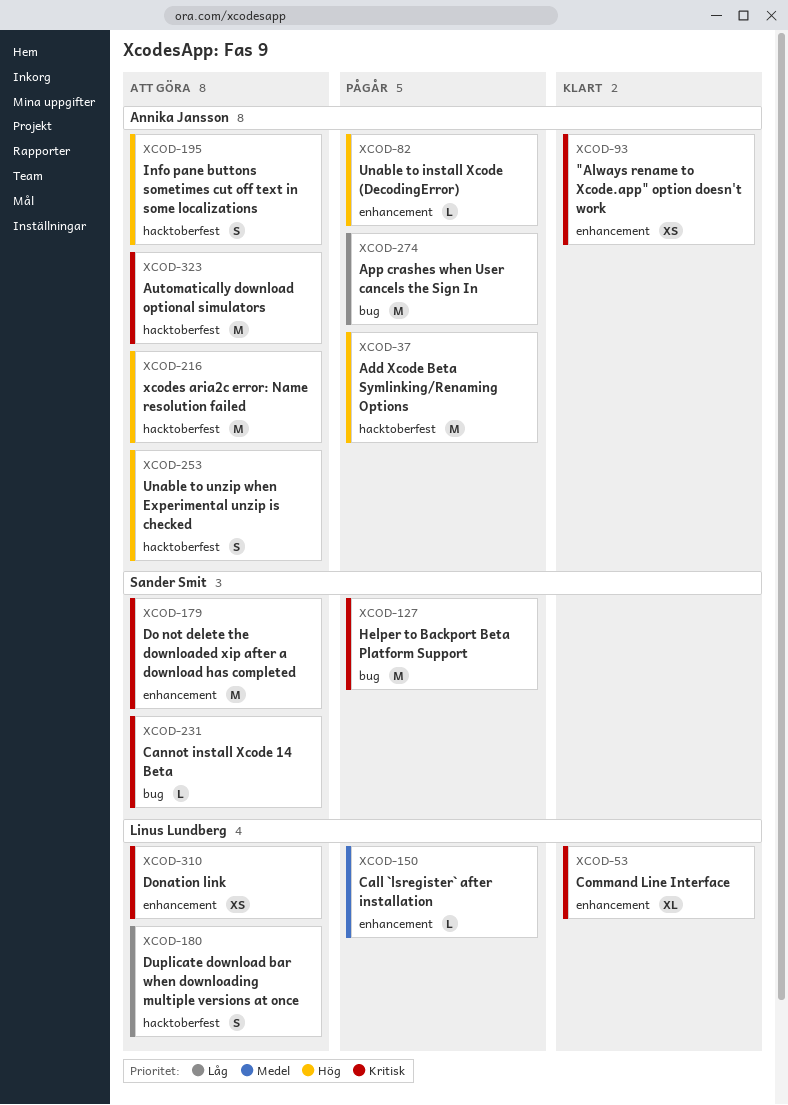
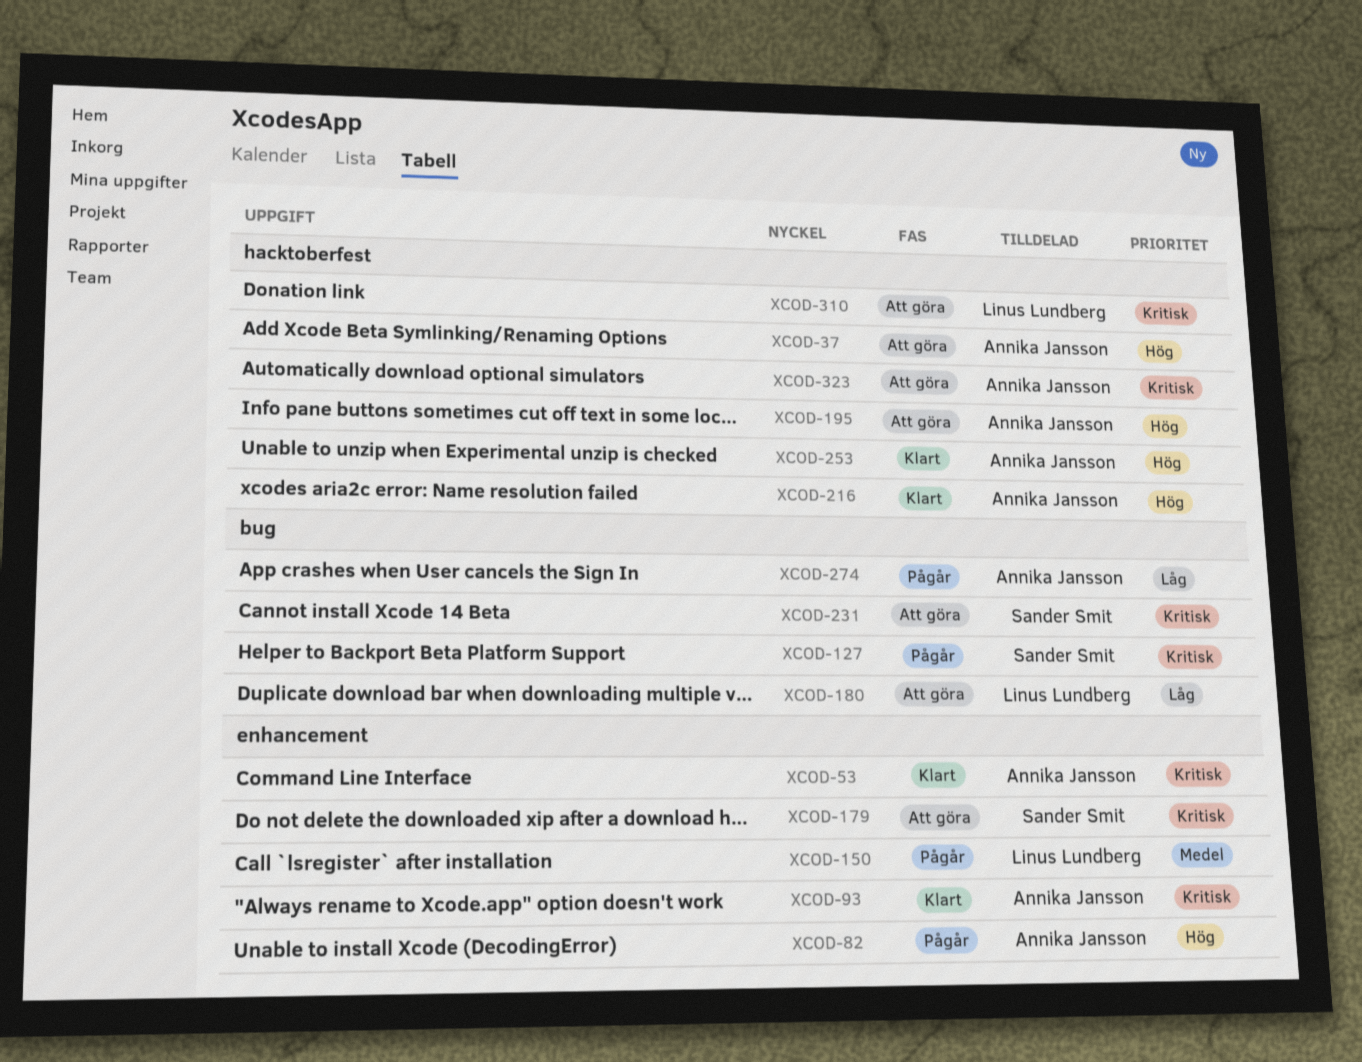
XCOD-37, status: Pågår -> Att göra
XCOD-53, owner: Linus Lundberg -> Annika Jansson
XCOD-180, label: hacktoberfest -> bug
XCOD-216, status: Att göra -> Klart
XCOD-253, status: Att göra -> Klart
XCOD-310, label: enhancement -> hacktoberfest

